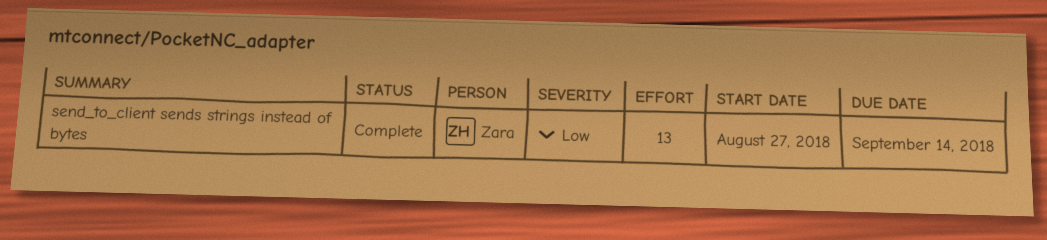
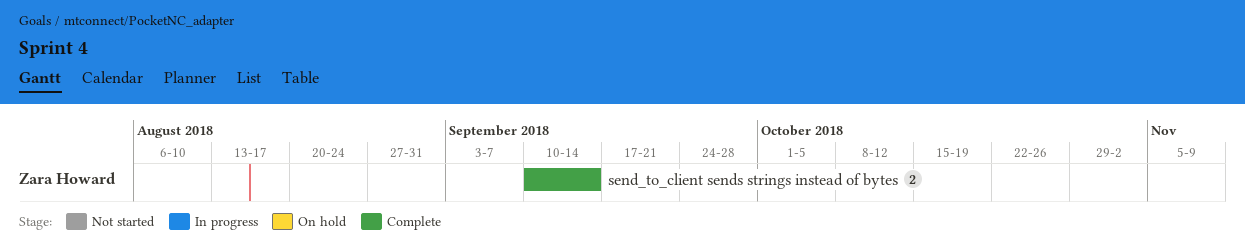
send_to_client sends strings instead of bytes, estimate: 13 -> 2
send_to_client sends strings instead of bytes, start: Aug 27 -> Sep 10

